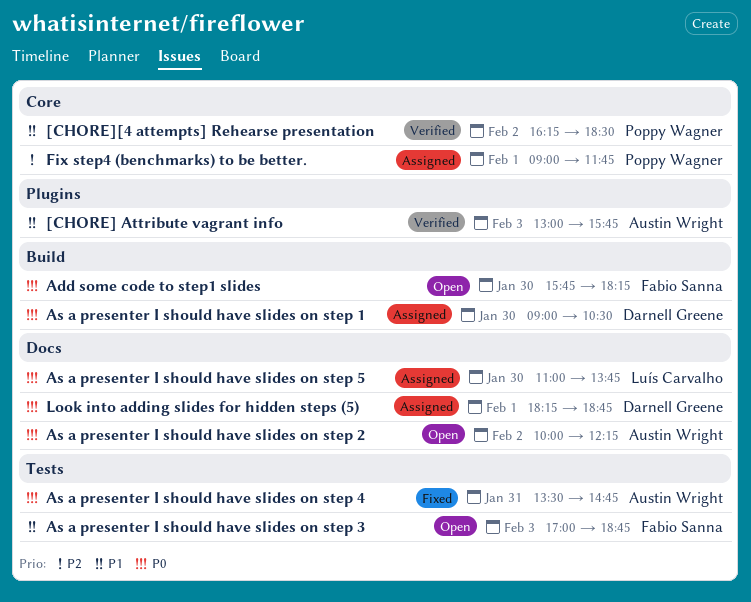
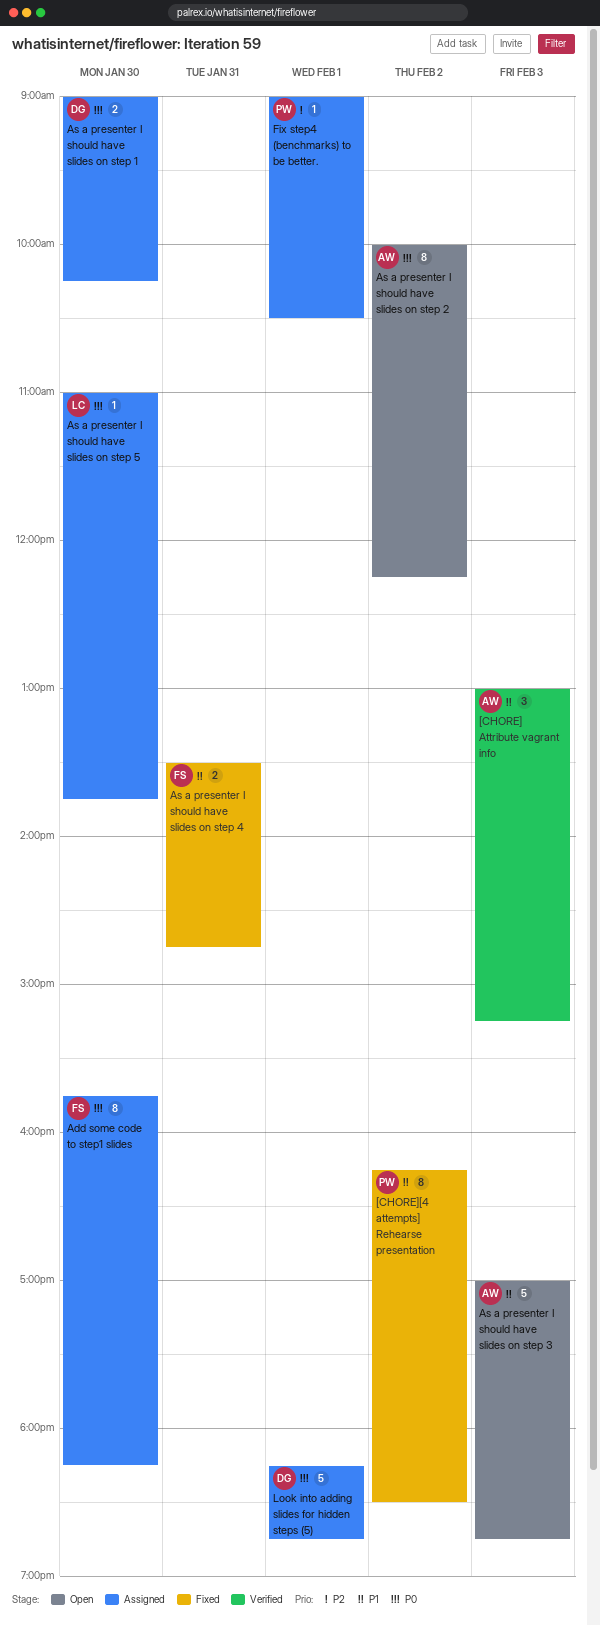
[CHORE] Attribute vagrant info, ends: 15:45 -> 15:15
[CHORE][4 attempts] Rehearse presentation, status: Verified -> Fixed
Add some code to step1 slides, status: Open -> Assigned
As a presenter I should have slides on step 1, ends: 10:30 -> 10:15
As a presenter I should have slides on step 3, owner: Fabio Sanna -> Austin Wright
As a presenter I should have slides on step 4, owner: Austin Wright -> Fabio Sanna
As a presenter I should have slides on step 4, priority: P0 -> P1
Fix step4 (benchmarks) to be better., ends: 11:45 -> 10:30

